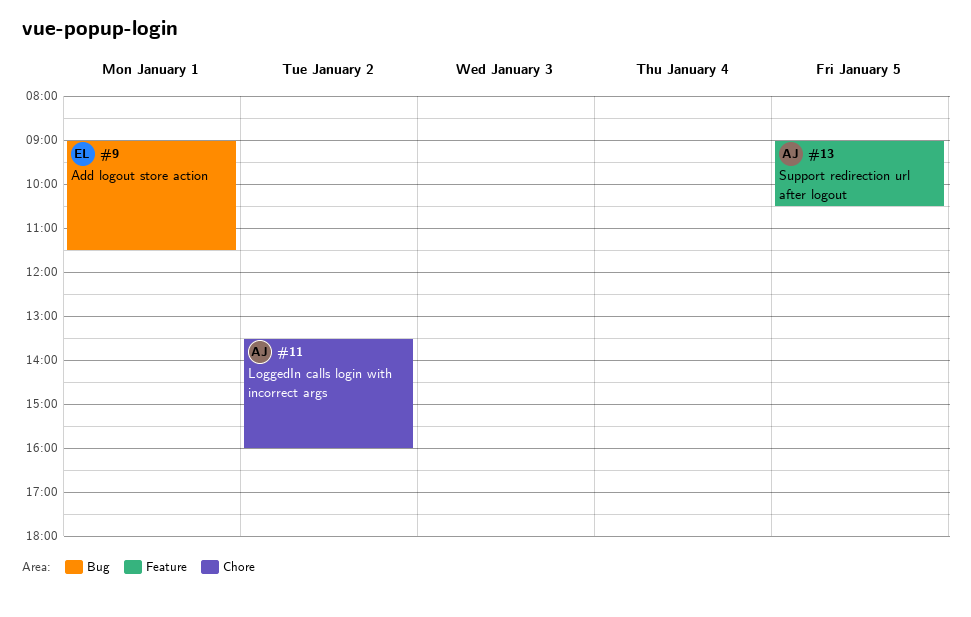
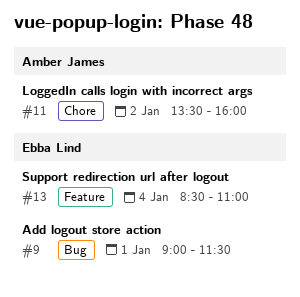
#13, owner: Amber James -> Ebba Lind
#13, day: Jan 5 -> Jan 4
#13, begins: 09:00 -> 08:30
#13, ends: 10:30 -> 11:00

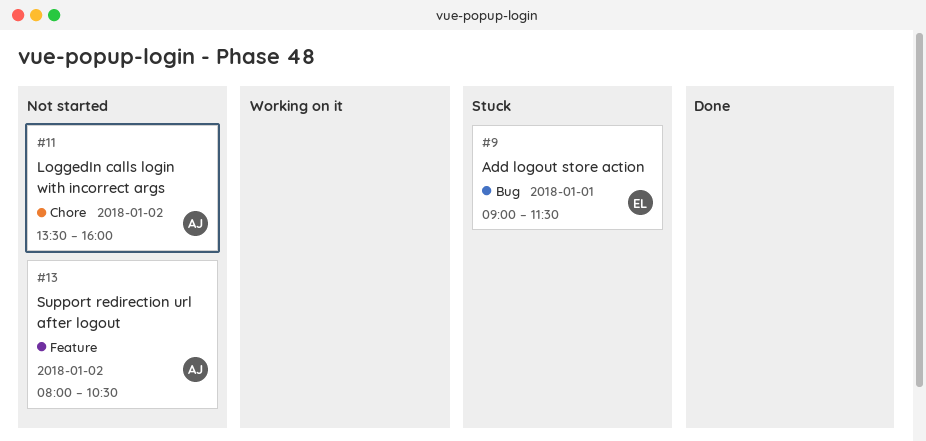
#13, owner: Ebba Lind -> Amber James
#13, day: Jan 4 -> Jan 2
#13, begins: 08:30 -> 08:00
#13, ends: 11:00 -> 10:30

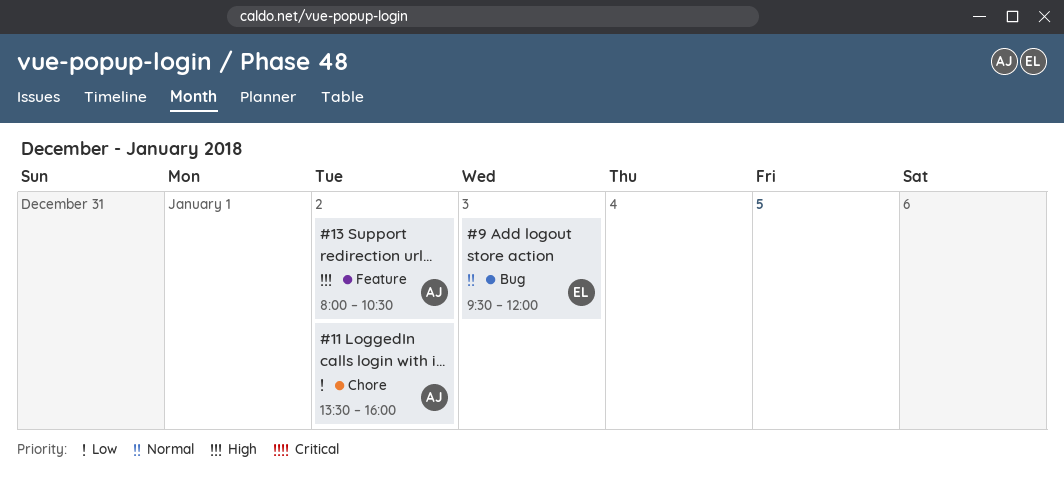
#9, day: Jan 1 -> Jan 3
#9, begins: 09:00 -> 09:30
#9, ends: 11:30 -> 12:00

